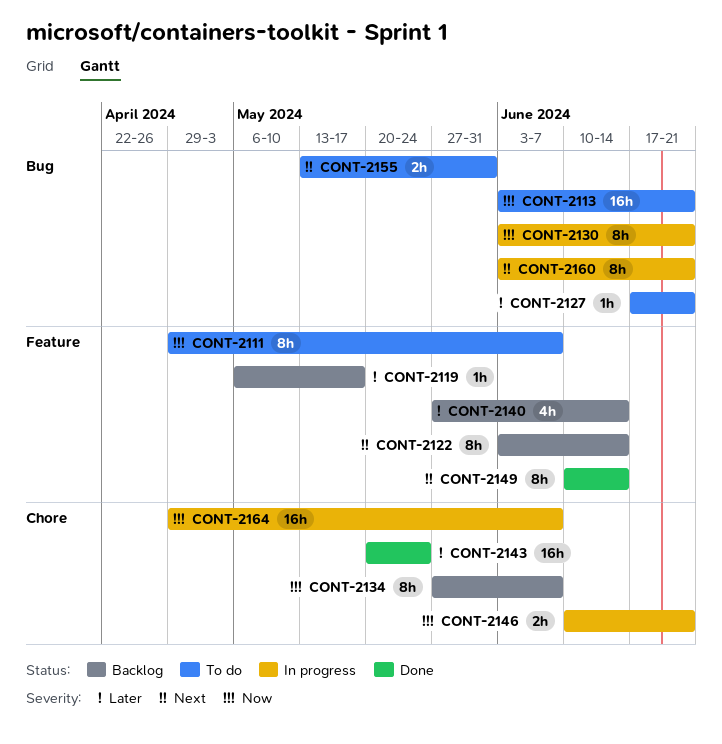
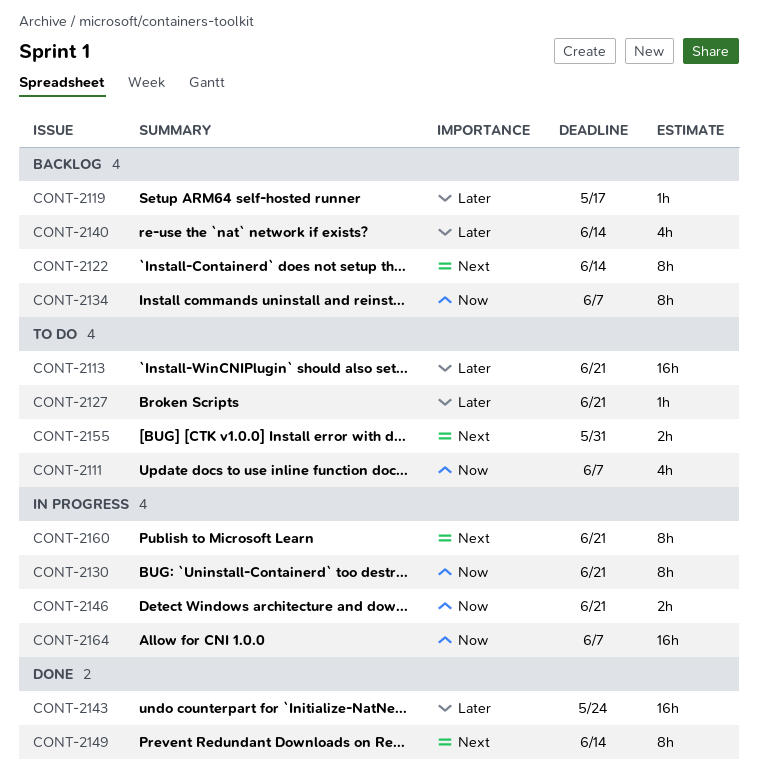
CONT-2111, estimate: 8h -> 4h
CONT-2113, priority: Now -> Later

